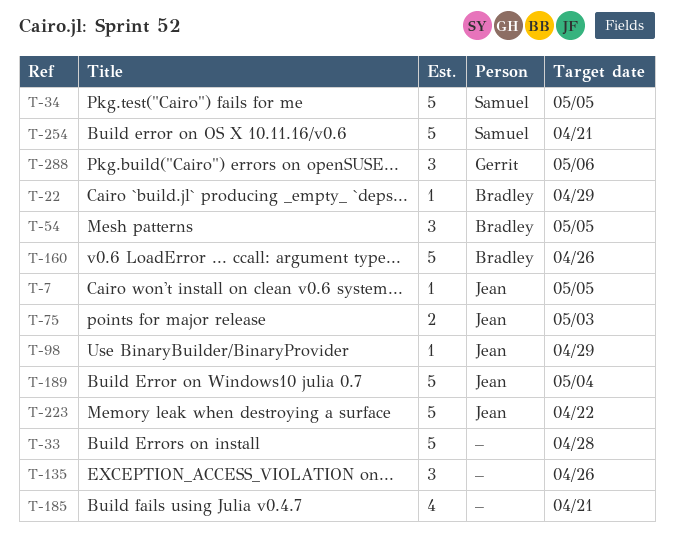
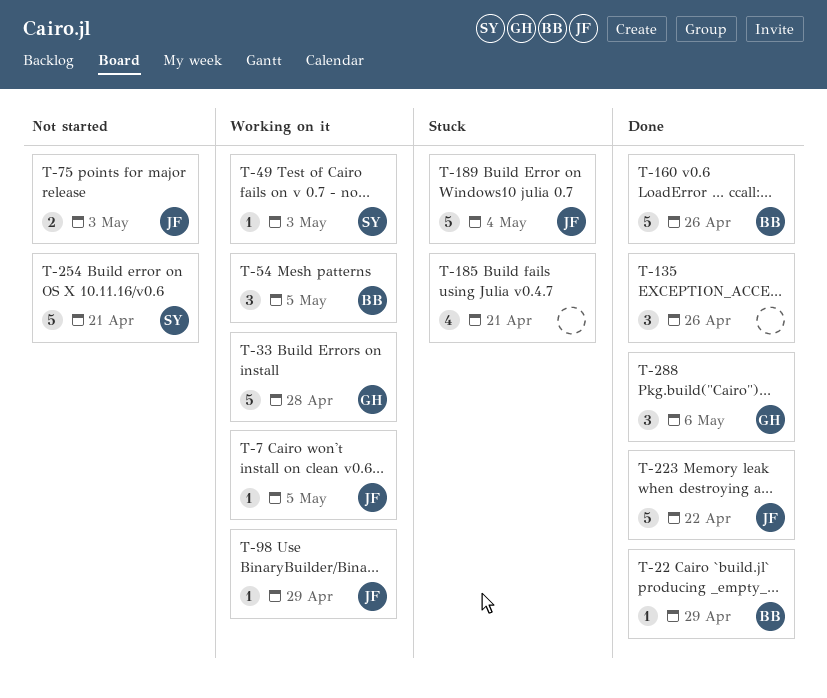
T-33, owner: none -> Gerrit
T-34: present -> none
T-49: none -> present

